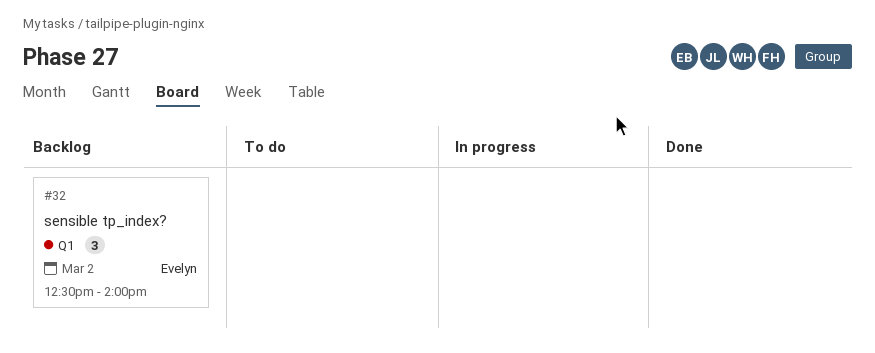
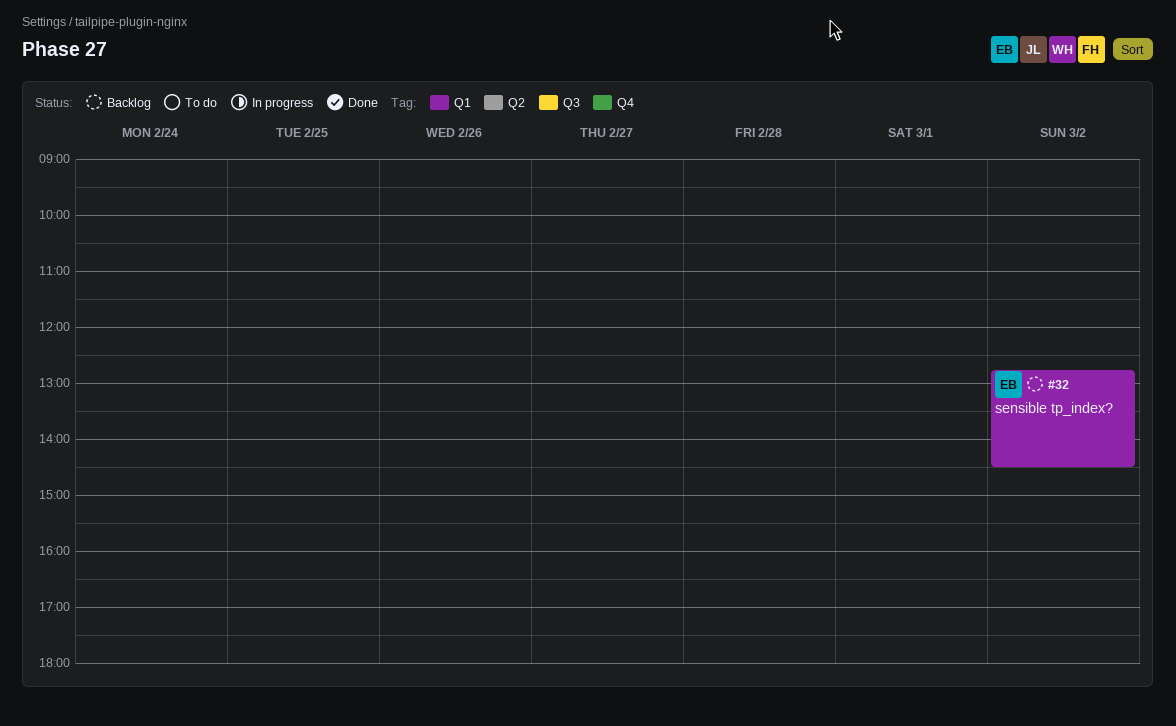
#32, begins: 12:30 -> 12:45
#32, ends: 14:00 -> 14:30

